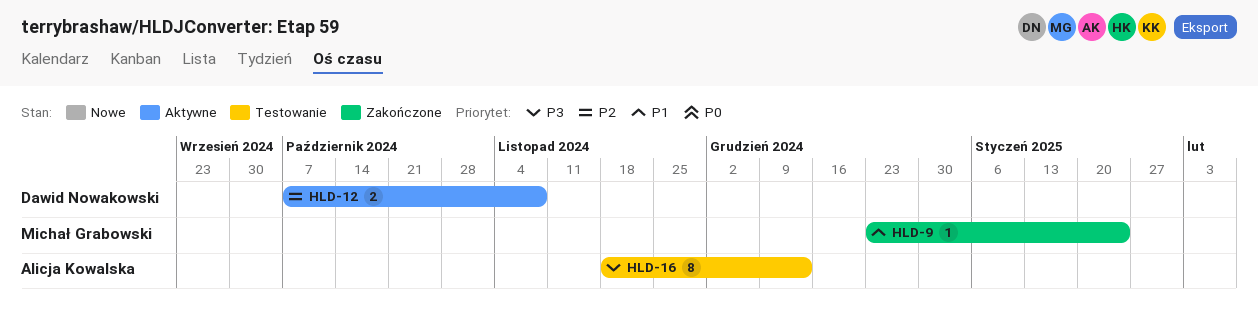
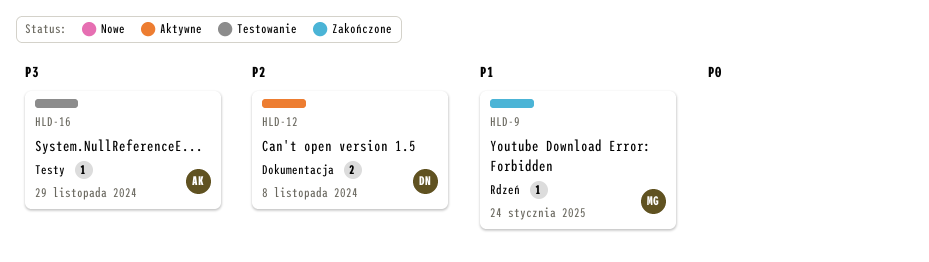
HLD-16, estimate: 8 -> 1
HLD-16, due: Dec 13 -> Nov 29

